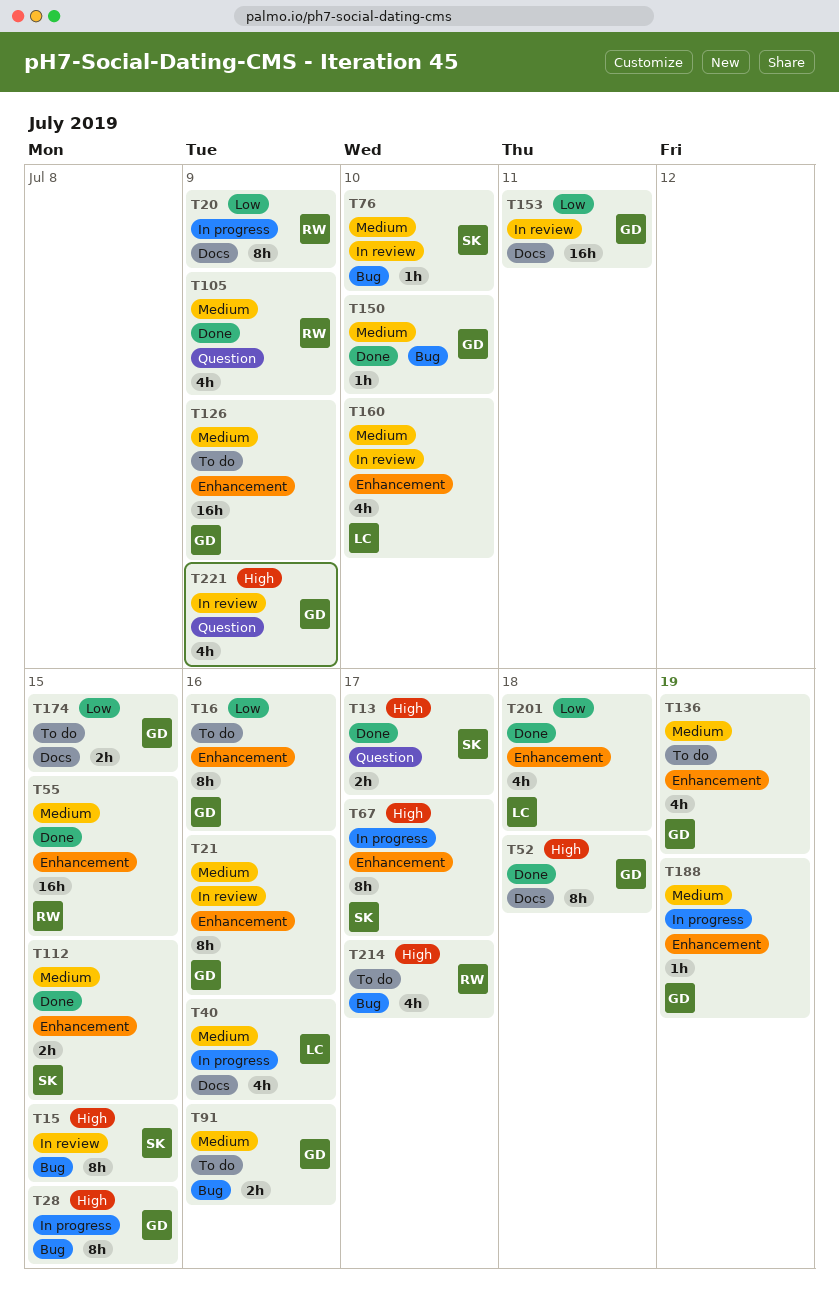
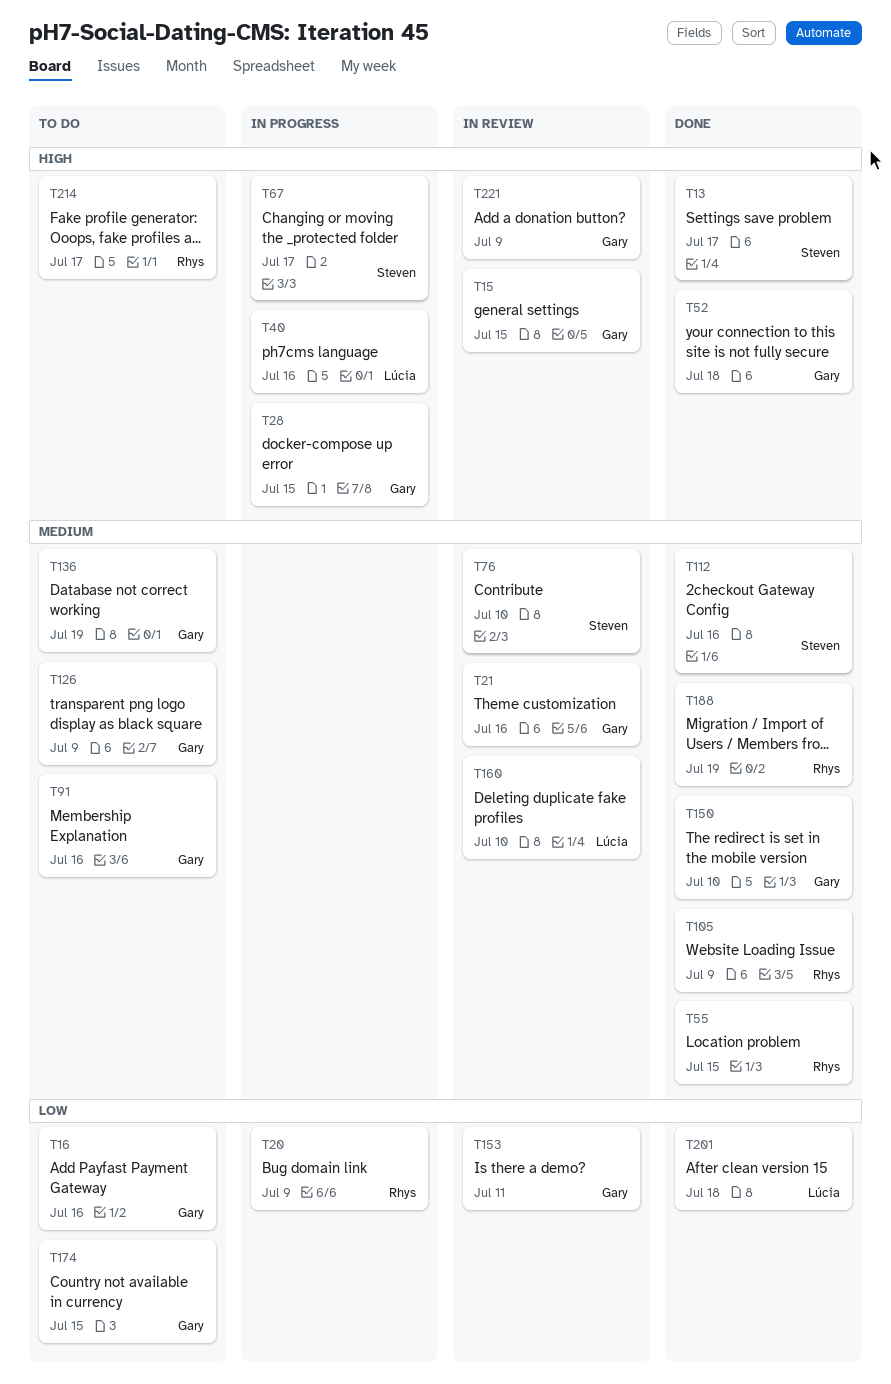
T15, owner: Steven -> Gary
T40, priority: Medium -> High
T112, due: Jul 15 -> Jul 16
T188, status: In progress -> Done
T188, owner: Gary -> Rhys

